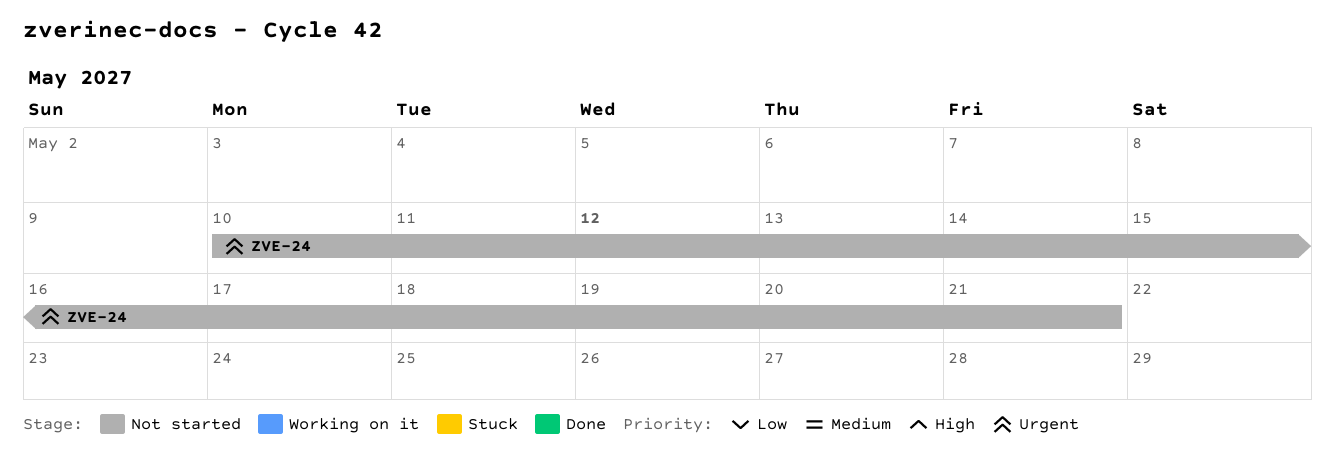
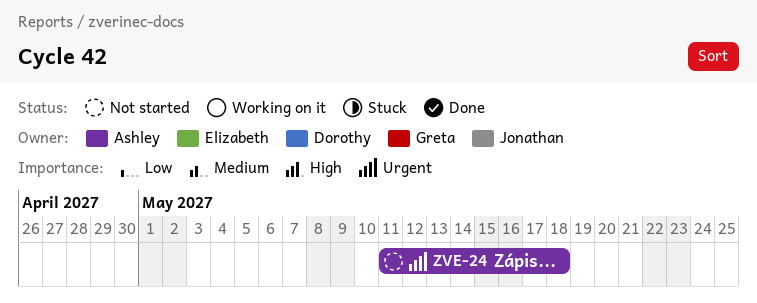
ZVE-24, start: May 10 -> May 11
ZVE-24, due: May 21 -> May 18

